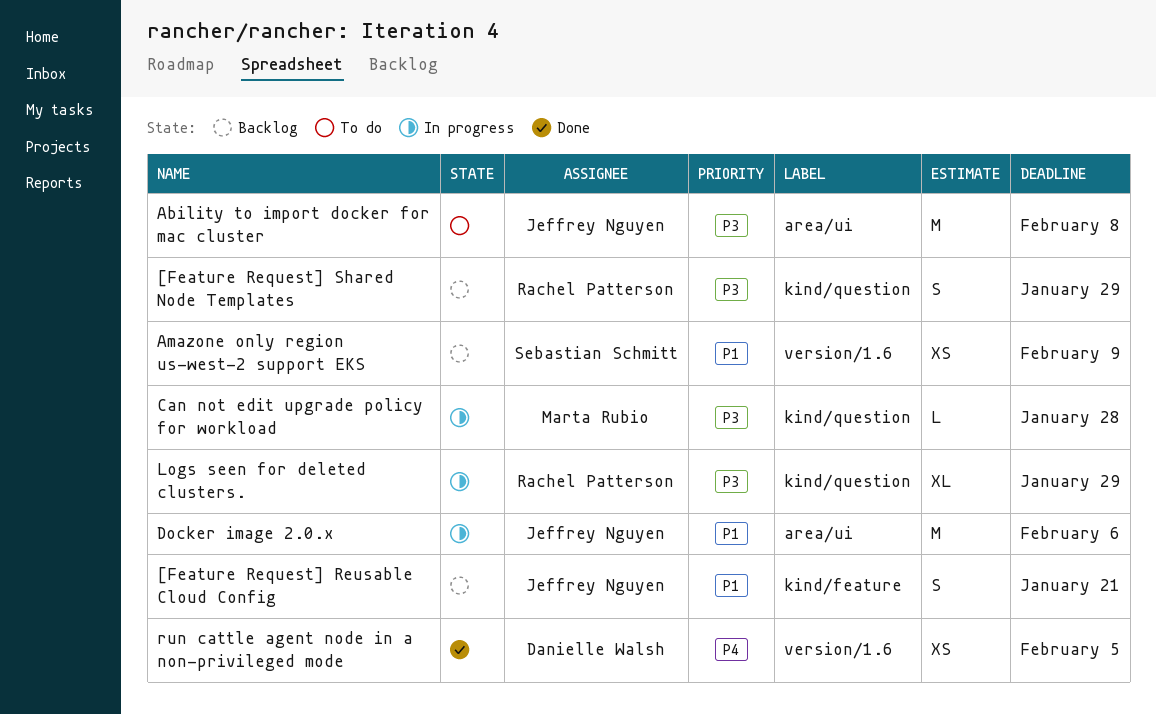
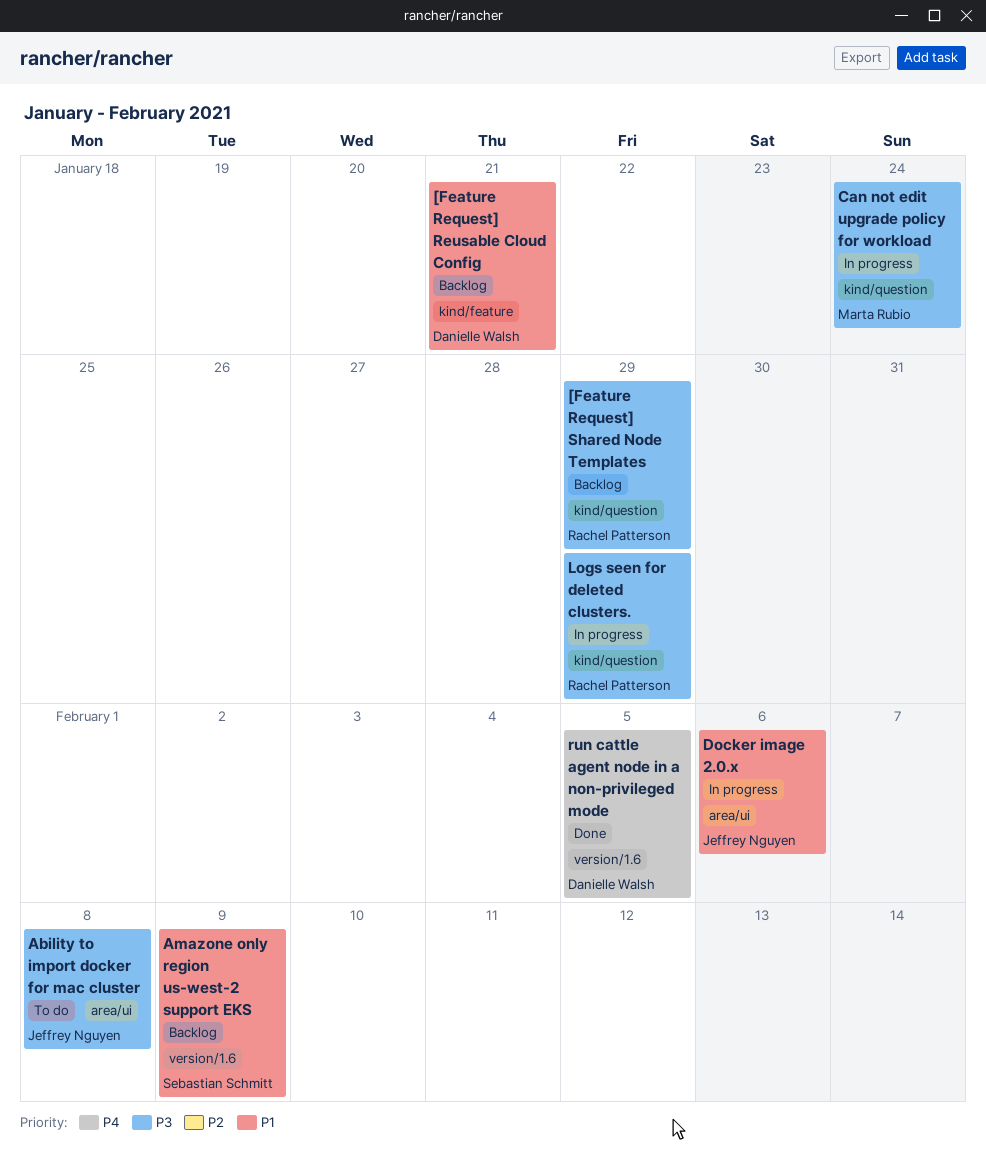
[Feature Request] Reusable Cloud Config, owner: Jeffrey Nguyen -> Danielle Walsh
Can not edit upgrade policy for workload, due: Jan 28 -> Jan 24

